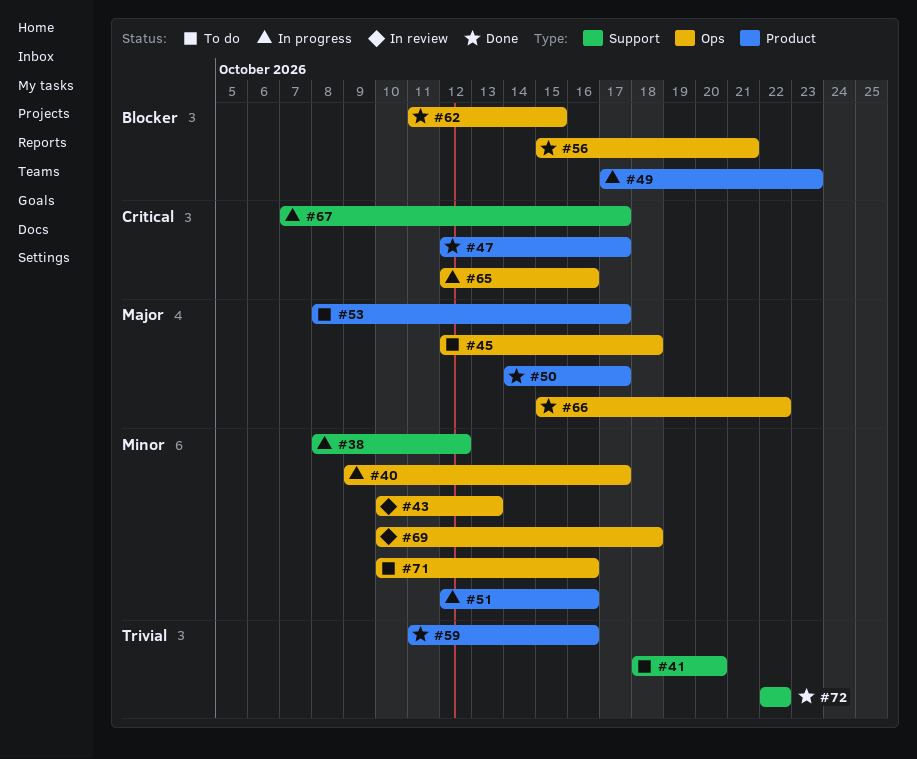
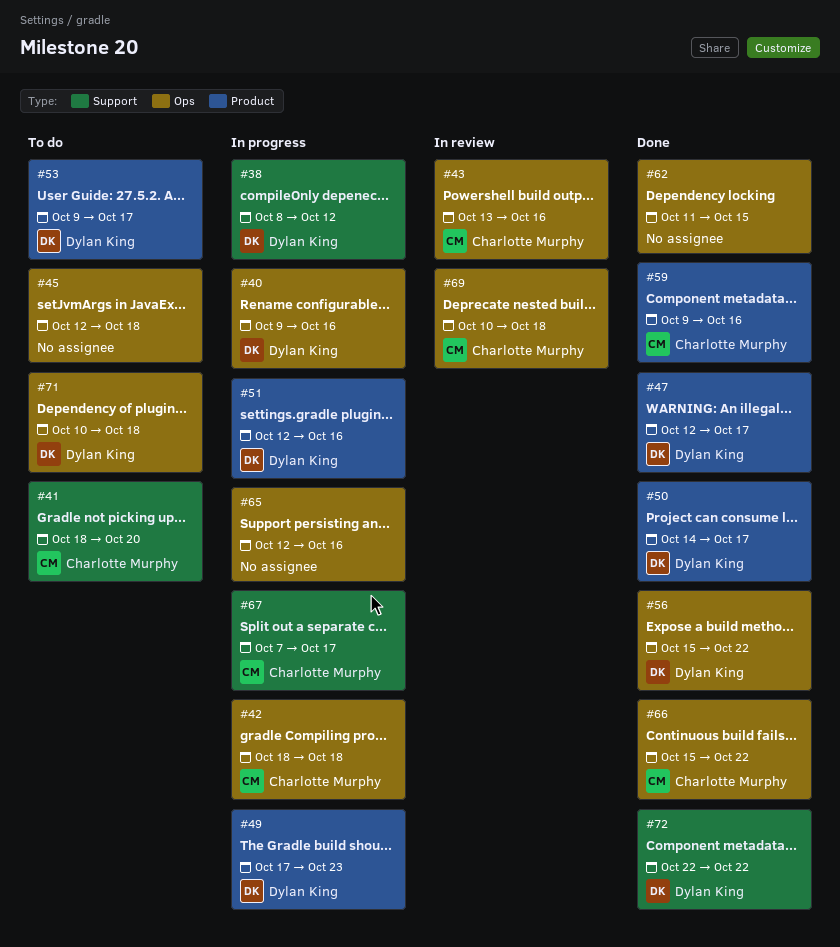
#40, due: Oct 17 -> Oct 16
#42: none -> present
#43, start: Oct 10 -> Oct 13
#43, due: Oct 13 -> Oct 16
#53, start: Oct 8 -> Oct 9
#56, due: Oct 21 -> Oct 22
#59, start: Oct 11 -> Oct 9
#71, due: Oct 16 -> Oct 18

